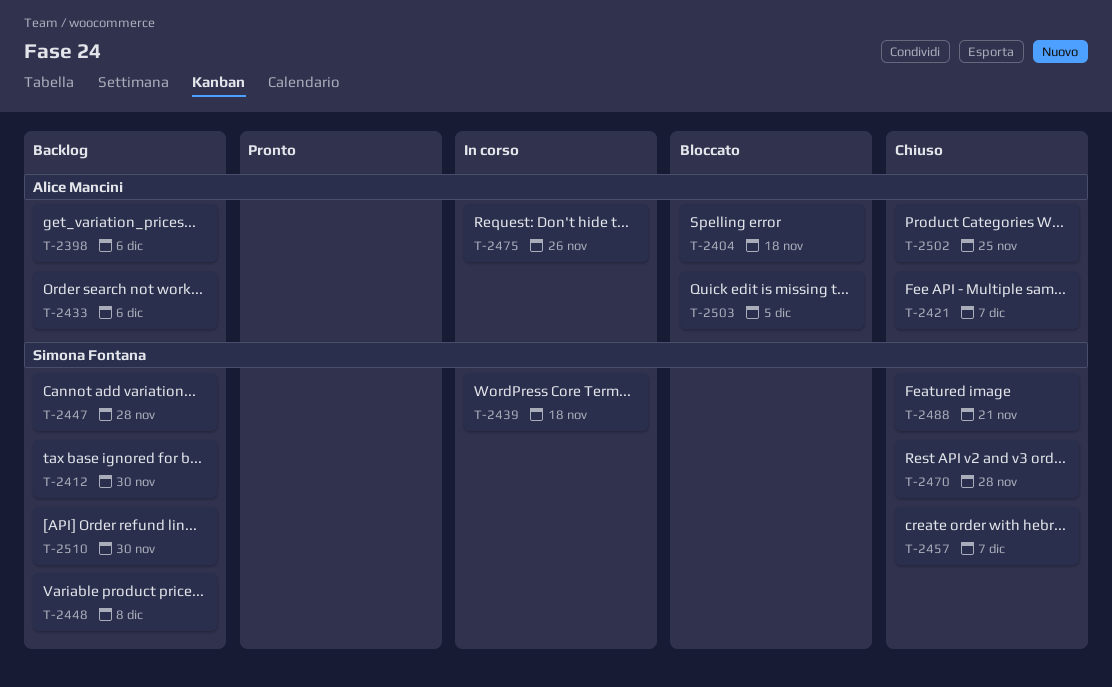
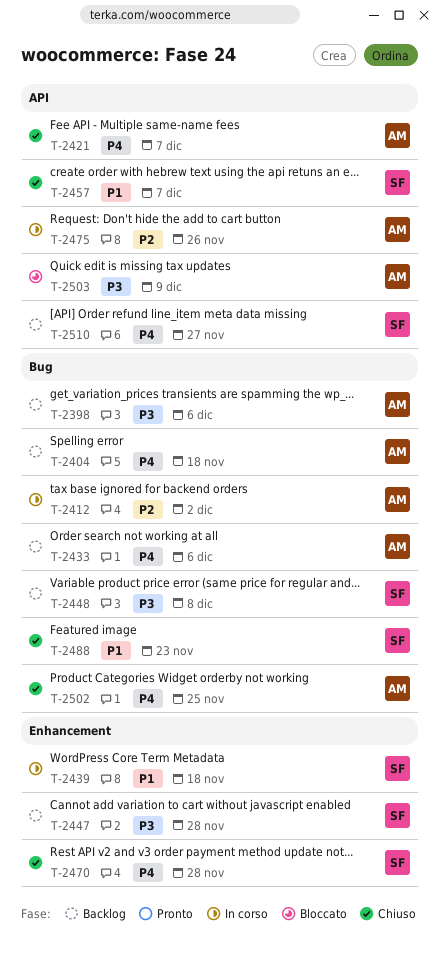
T-2404, status: Bloccato -> Backlog
T-2412, status: Backlog -> In corso
T-2412, owner: Simona Fontana -> Alice Mancini
T-2412, due: Nov 30 -> Dec 2
T-2488, due: Nov 21 -> Nov 23
T-2503, due: Dec 5 -> Dec 9
T-2510, due: Nov 30 -> Nov 27

